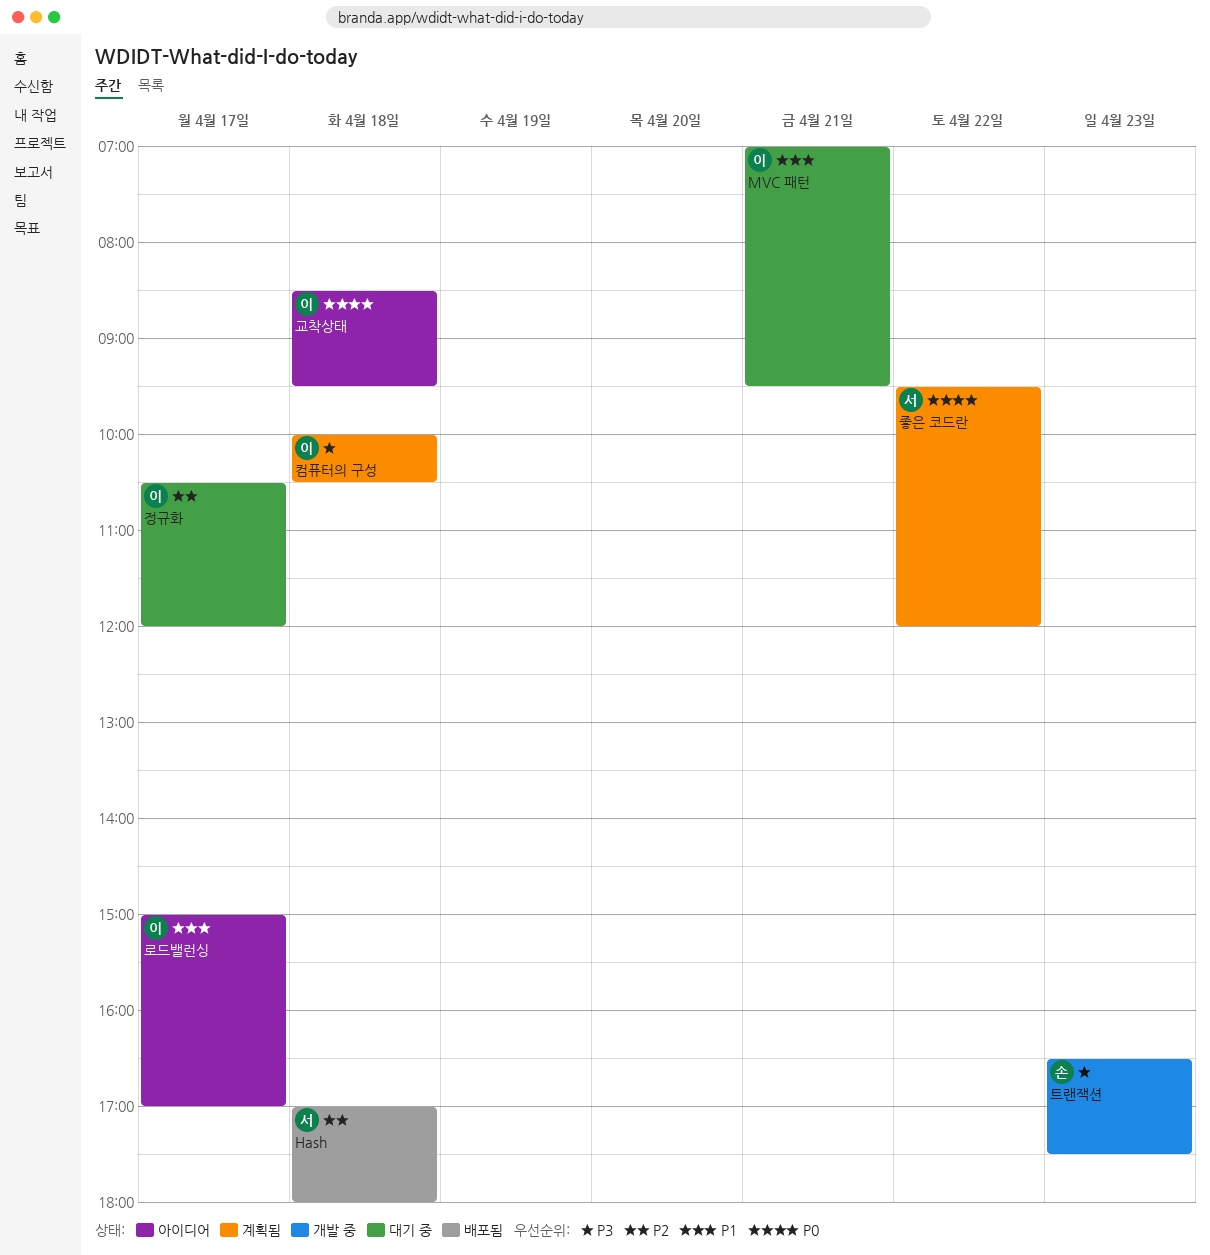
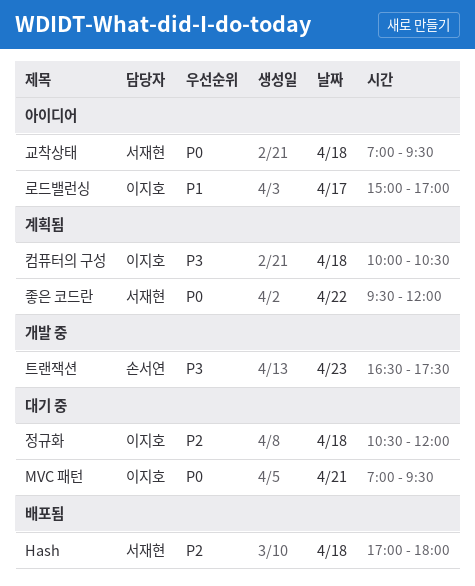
MVC 패턴, priority: P1 -> P0
교착상태, owner: 이지호 -> 서재현
교착상태, begins: 08:30 -> 07:00
정규화, day: Apr 17 -> Apr 18

